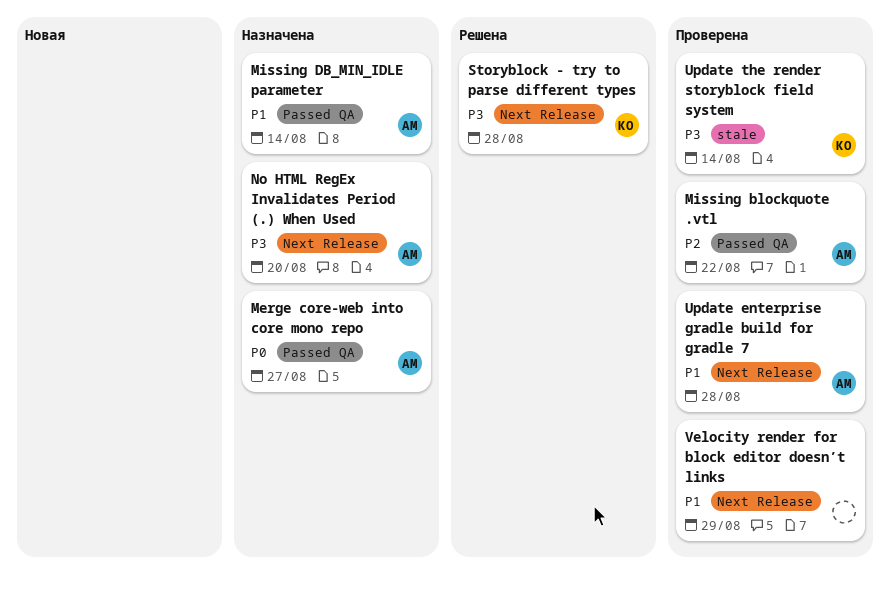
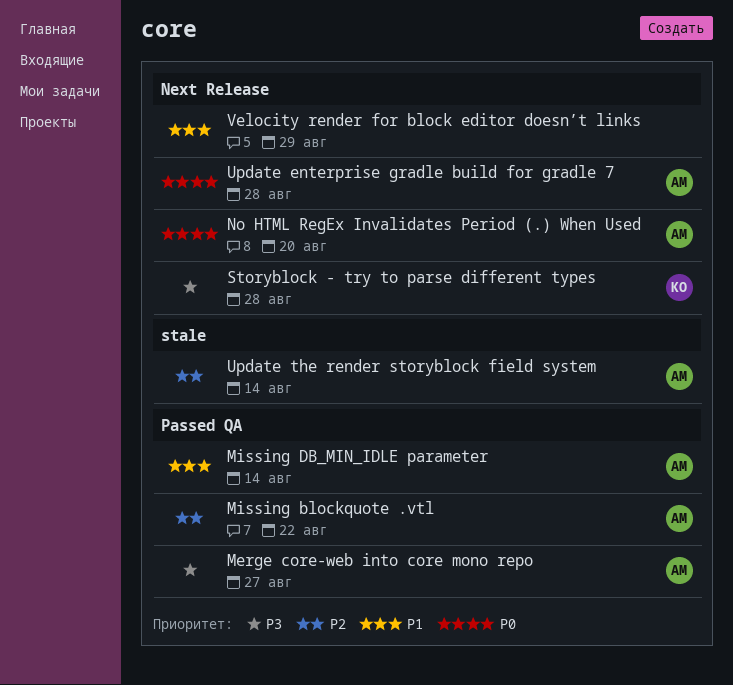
Merge core-web into core mono repo, priority: P0 -> P3
No HTML RegEx Invalidates Period (.) When Used, priority: P3 -> P0
Update enterprise gradle build for gradle 7, priority: P1 -> P0
Update the render storyblock field system, owner: КО -> АМ
Update the render storyblock field system, priority: P3 -> P2

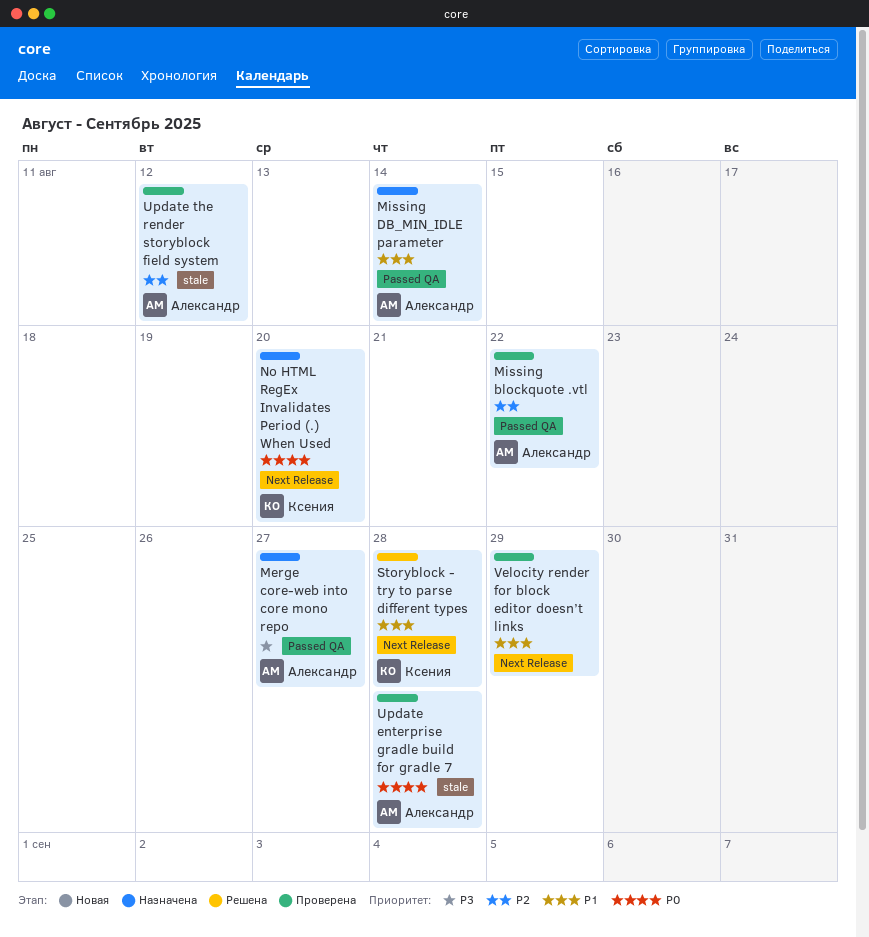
No HTML RegEx Invalidates Period (.) When Used, owner: Александр -> Ксения
Storyblock - try to parse different types, priority: P3 -> P1
Update enterprise gradle build for gradle 7, label: Next Release -> stale
Update the render storyblock field system, due: Aug 14 -> Aug 12

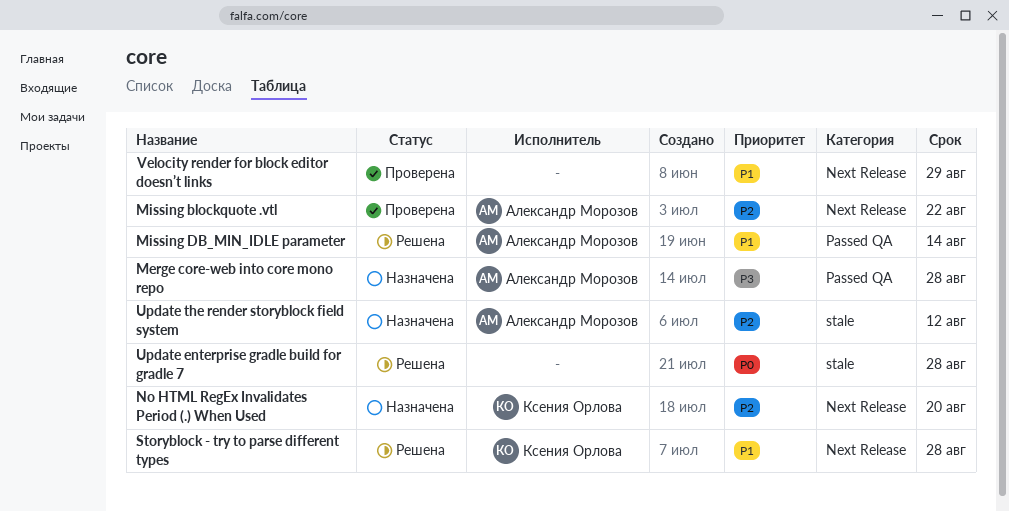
Merge core-web into core mono repo, due: Aug 27 -> Aug 28
Missing blockquote .vtl, label: Passed QA -> Next Release
Missing DB_MIN_IDLE parameter, status: Назначена -> Решена
No HTML RegEx Invalidates Period (.) When Used, priority: P0 -> P2
Update enterprise gradle build for gradle 7, status: Проверена -> Решена
Update enterprise gradle build for gradle 7, owner: Александр Морозов -> none
Update the render storyblock field system, status: Проверена -> Назначена

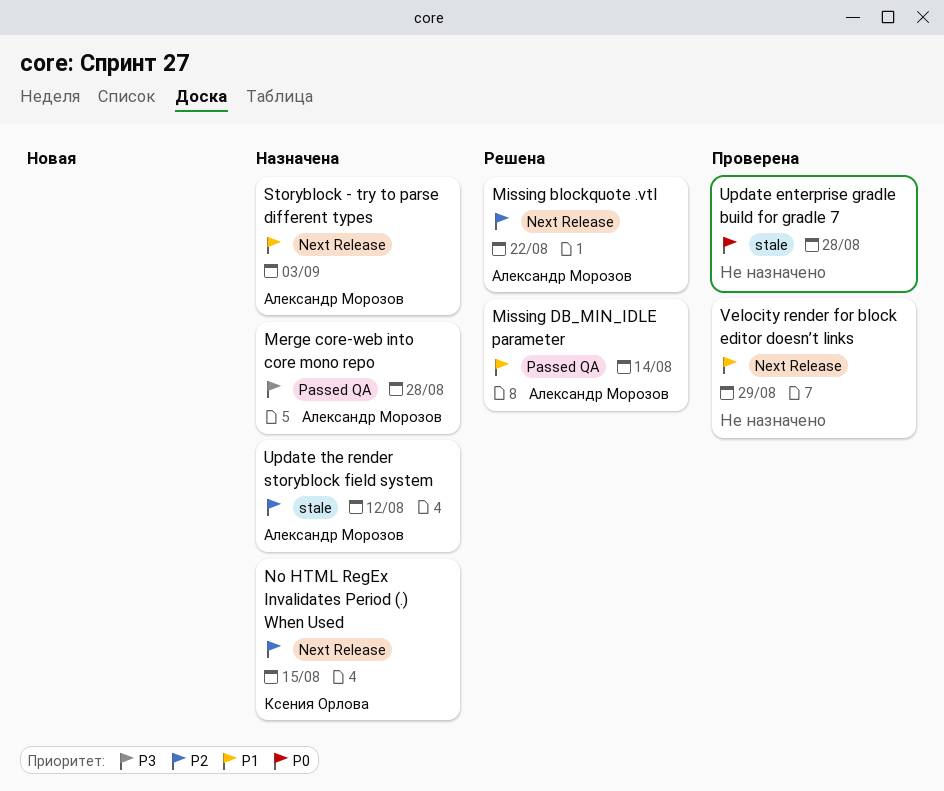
Missing blockquote .vtl, status: Проверена -> Решена
No HTML RegEx Invalidates Period (.) When Used, due: Aug 20 -> Aug 15
Storyblock - try to parse different types, status: Решена -> Назначена
Storyblock - try to parse different types, owner: Ксения Орлова -> Александр Морозов
Storyblock - try to parse different types, due: Aug 28 -> Sep 3
Update enterprise gradle build for gradle 7, status: Решена -> Проверена

